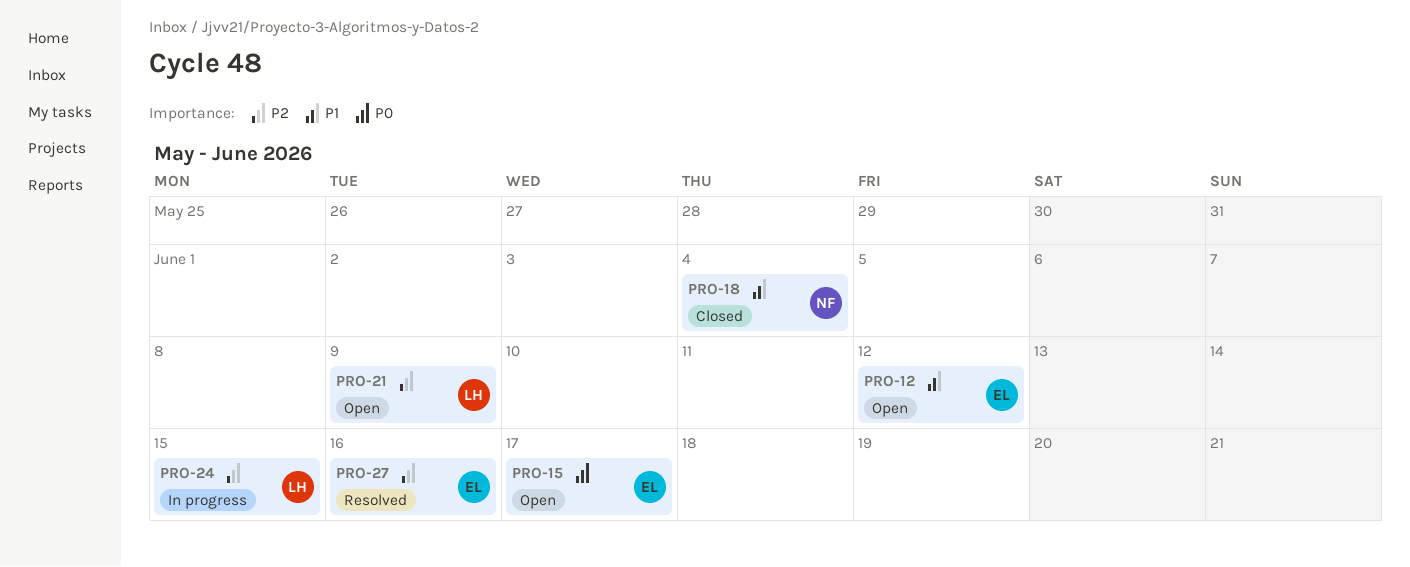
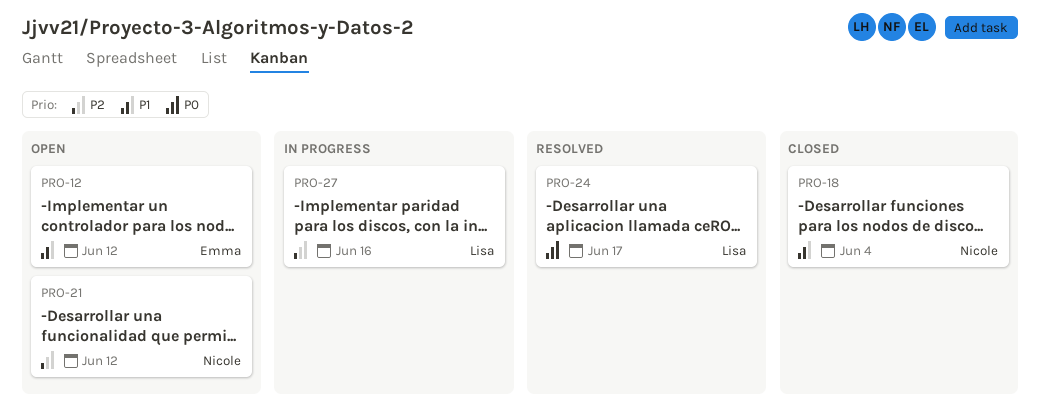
PRO-15: present -> none
PRO-21, owner: Lisa -> Nicole
PRO-21, due: Jun 9 -> Jun 12
PRO-24, status: In progress -> Resolved
PRO-24, priority: P2 -> P0
PRO-24, due: Jun 15 -> Jun 17
PRO-27, status: Resolved -> In progress
PRO-27, owner: Emma -> Lisa

